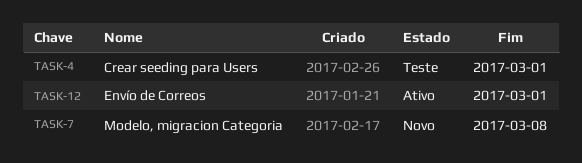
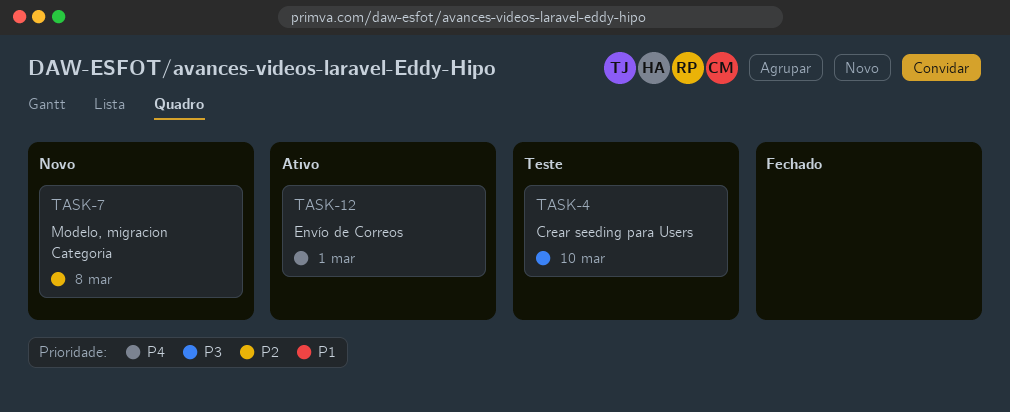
TASK-4, due: Mar 1 -> Mar 10

